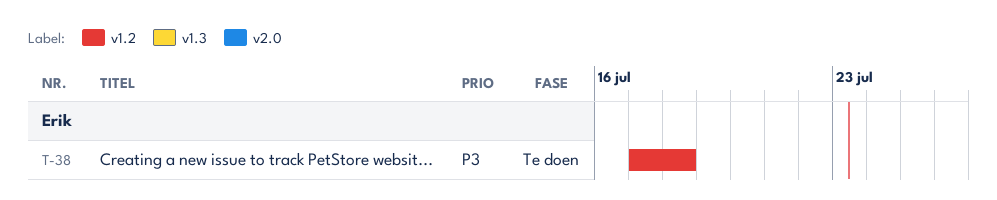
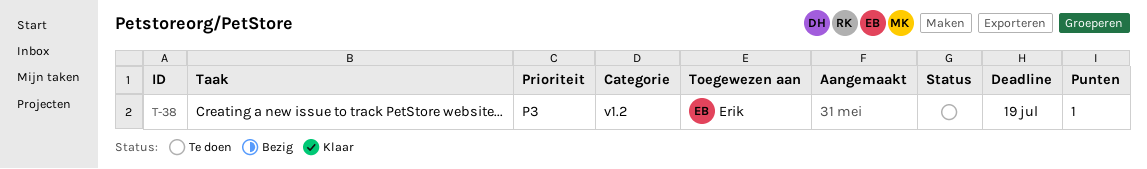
T-38, due: Jul 18 -> Jul 19

